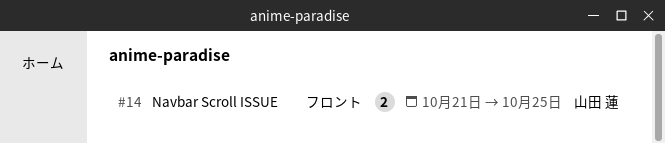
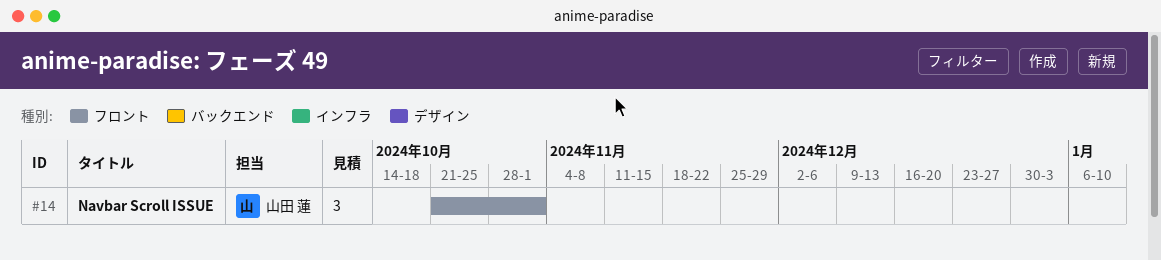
#14, estimate: 2 -> 3
#14, due: Oct 25 -> Nov 1

